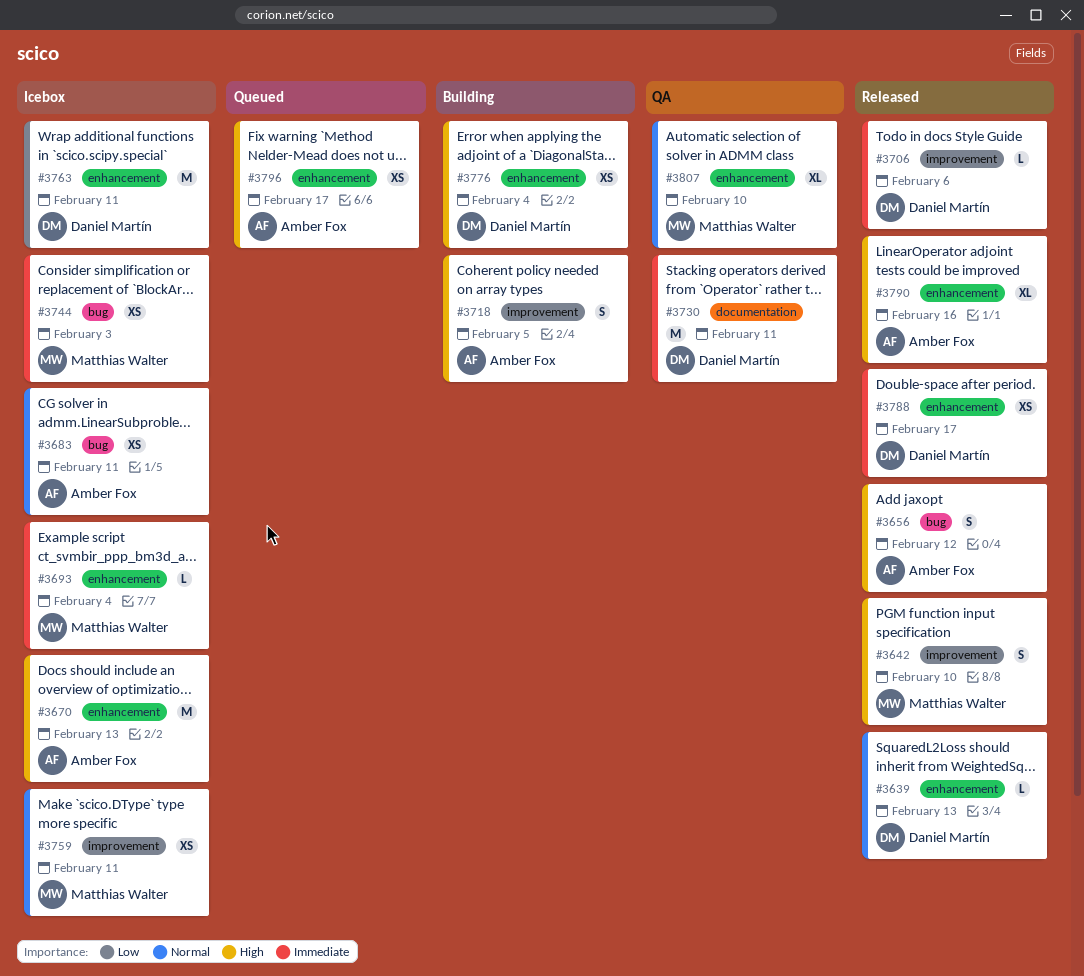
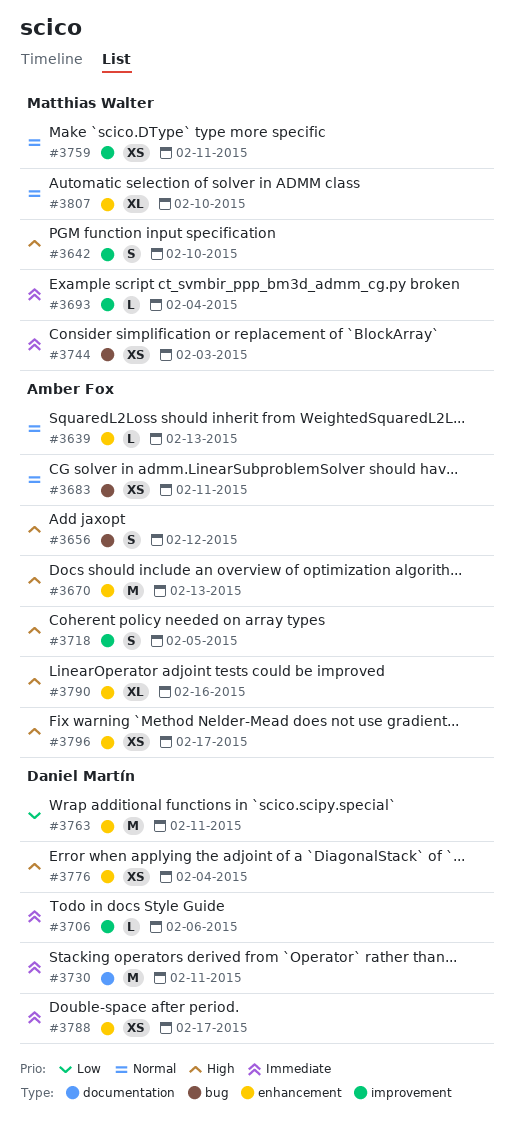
#3639, owner: Daniel Martín -> Amber Fox
#3693, label: enhancement -> improvement

